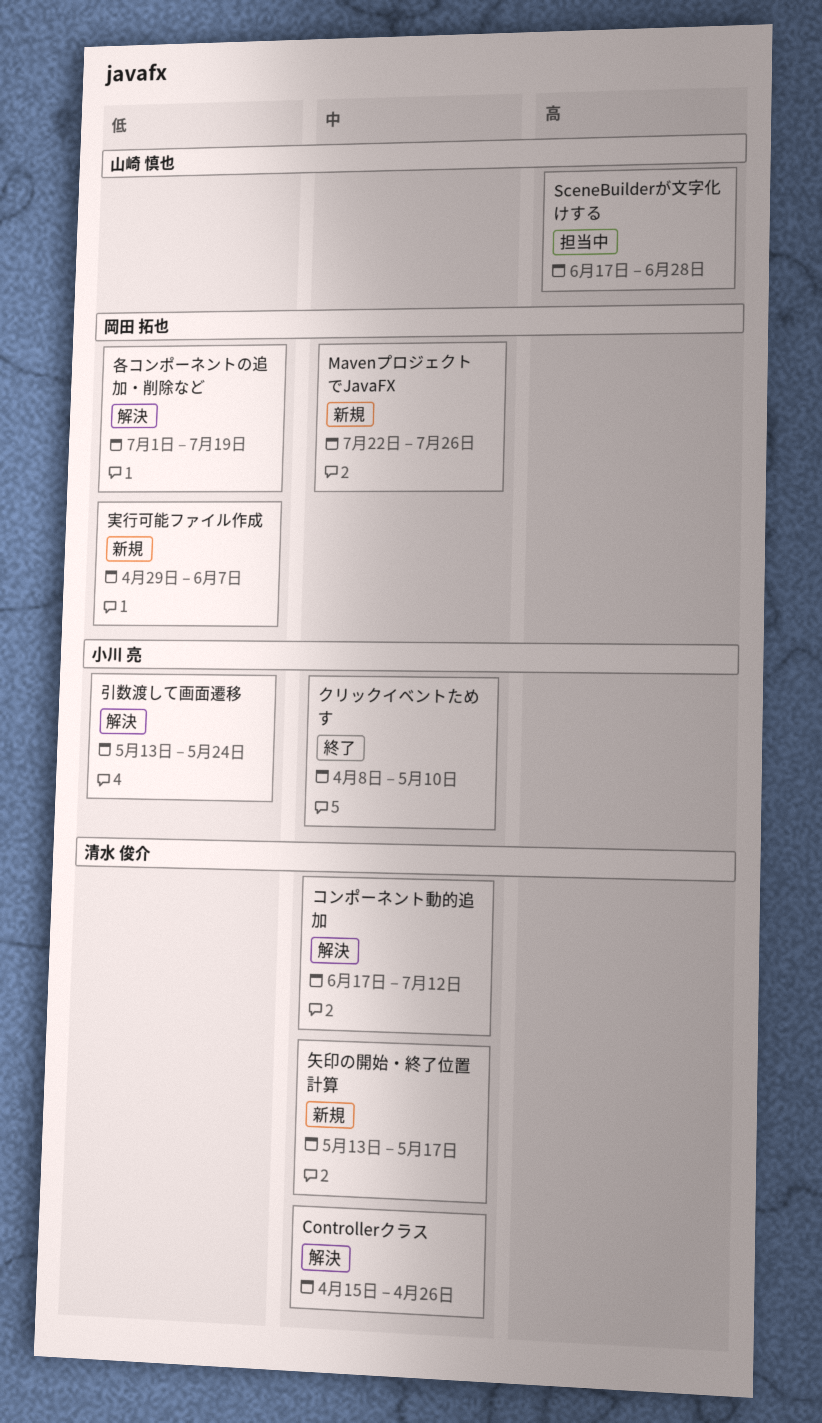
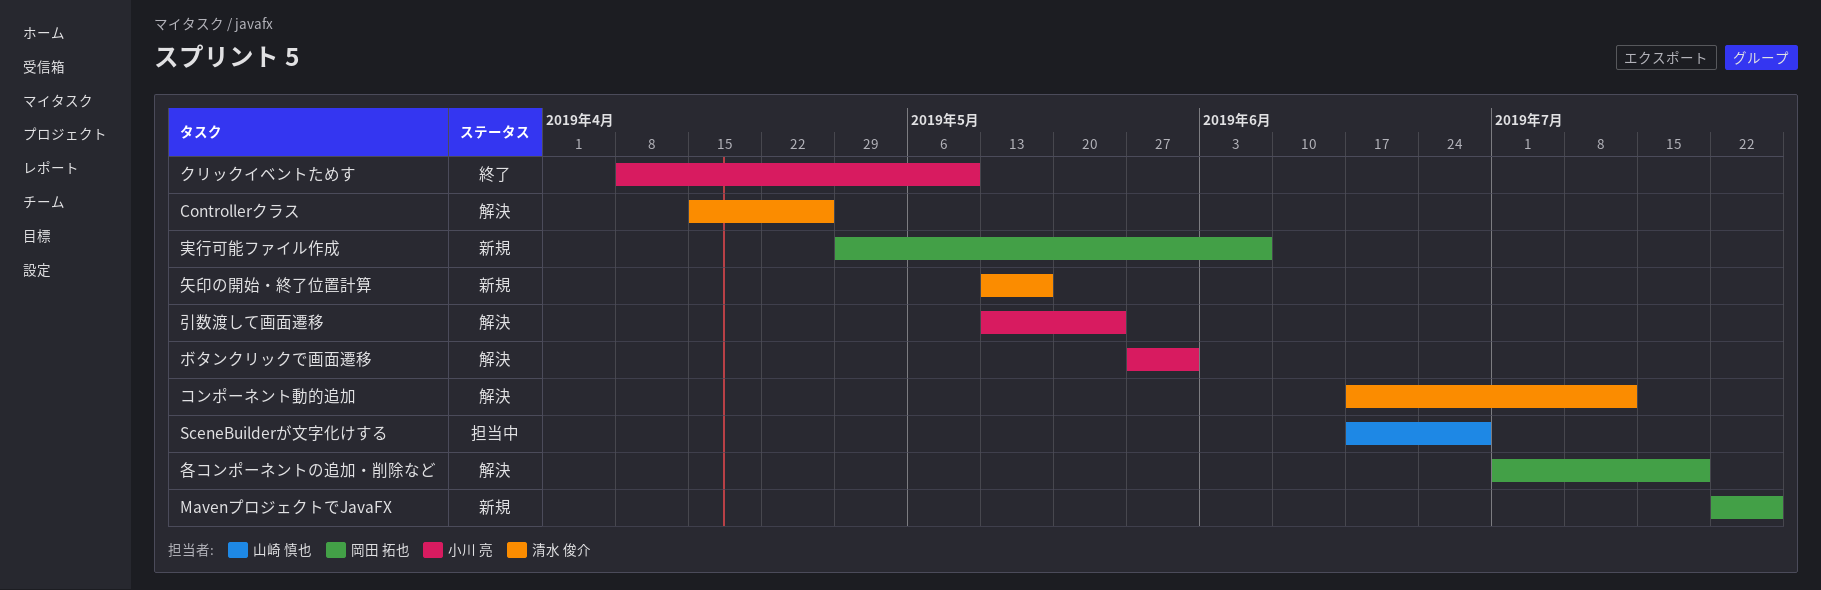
ボタンクリックで画面遷移: none -> present

